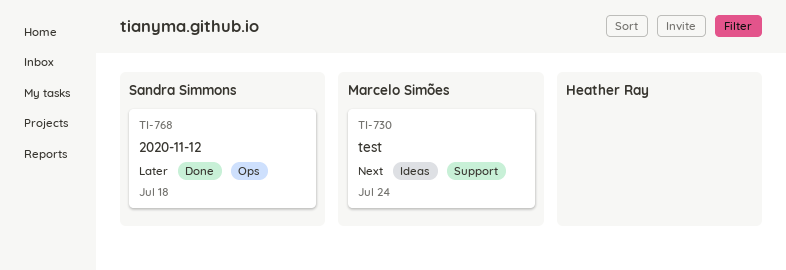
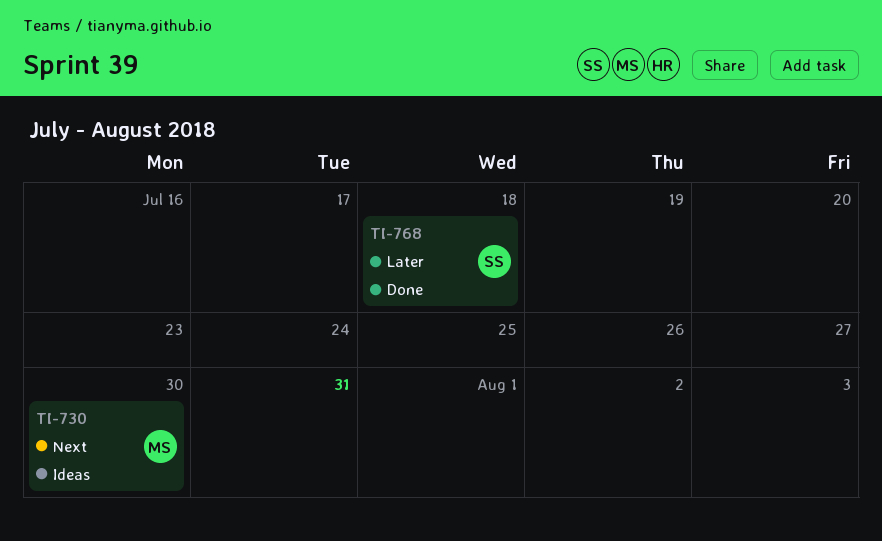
TI-730, due: Jul 24 -> Jul 30

